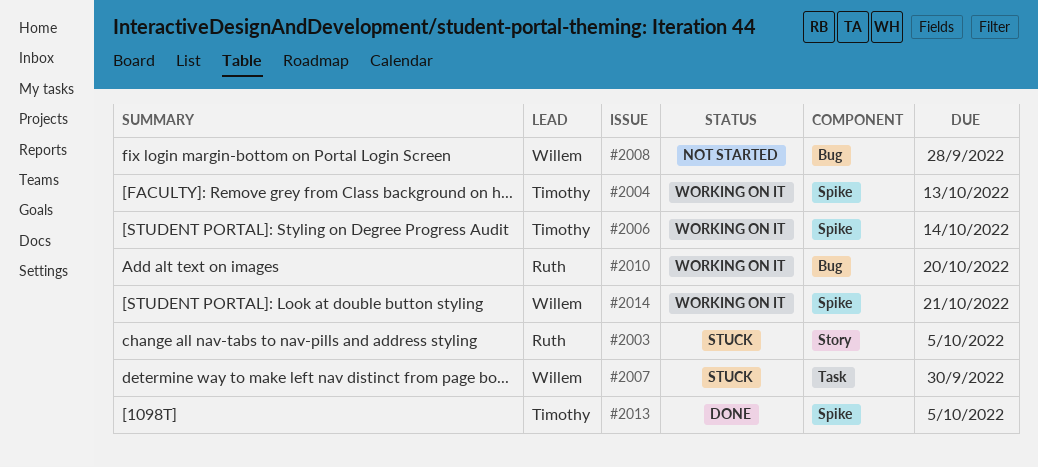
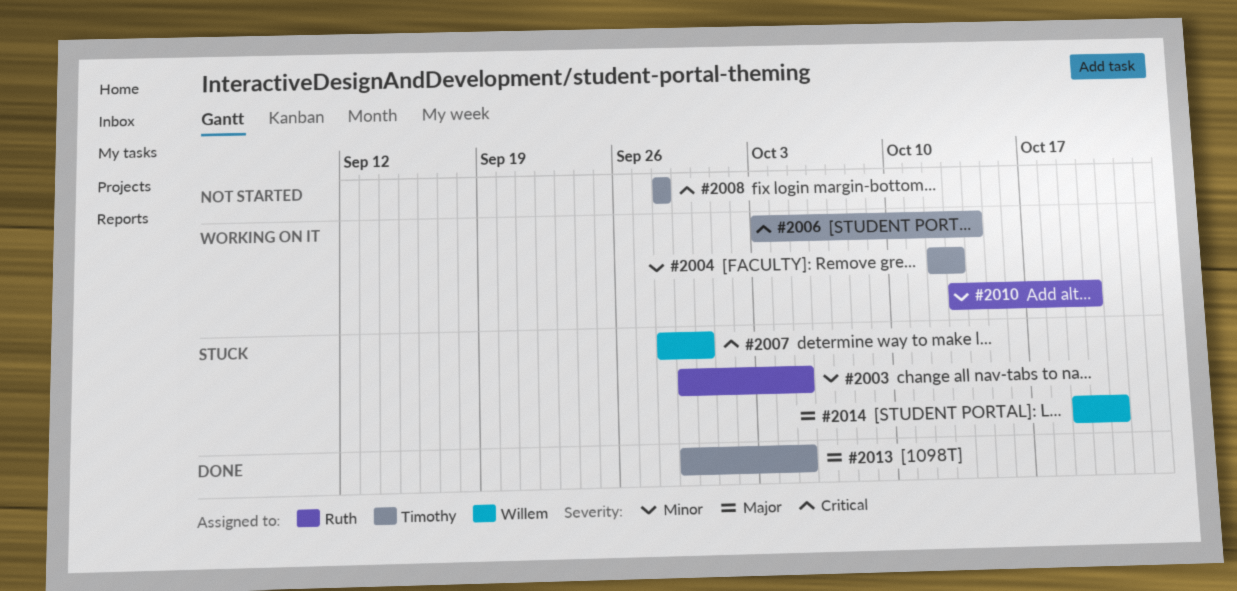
#2008, owner: Willem -> Timothy
#2014, status: Working on it -> Stuck

